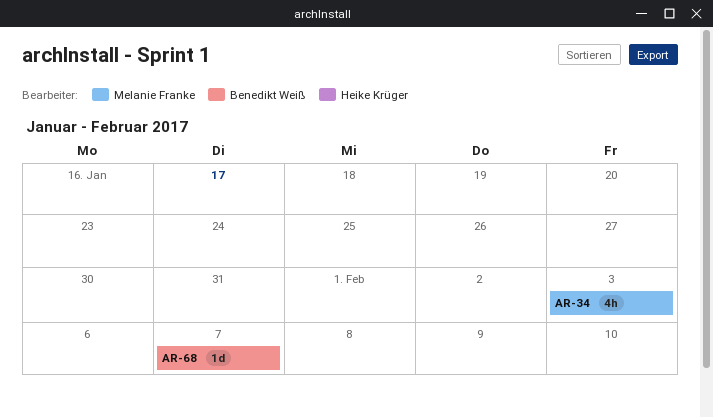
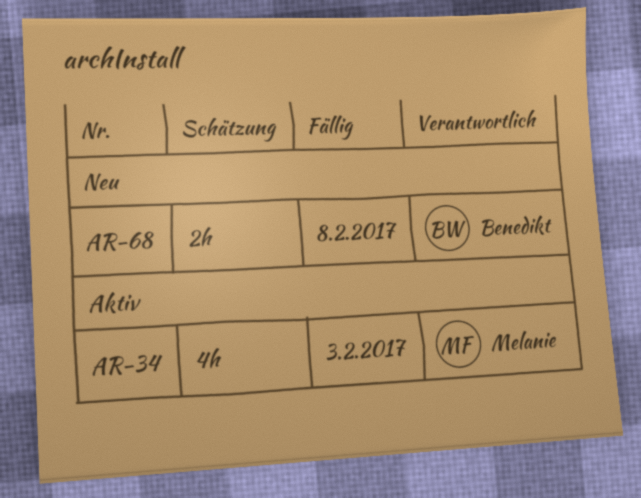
AR-68, estimate: 1d -> 2h
AR-68, due: Feb 7 -> Feb 8

